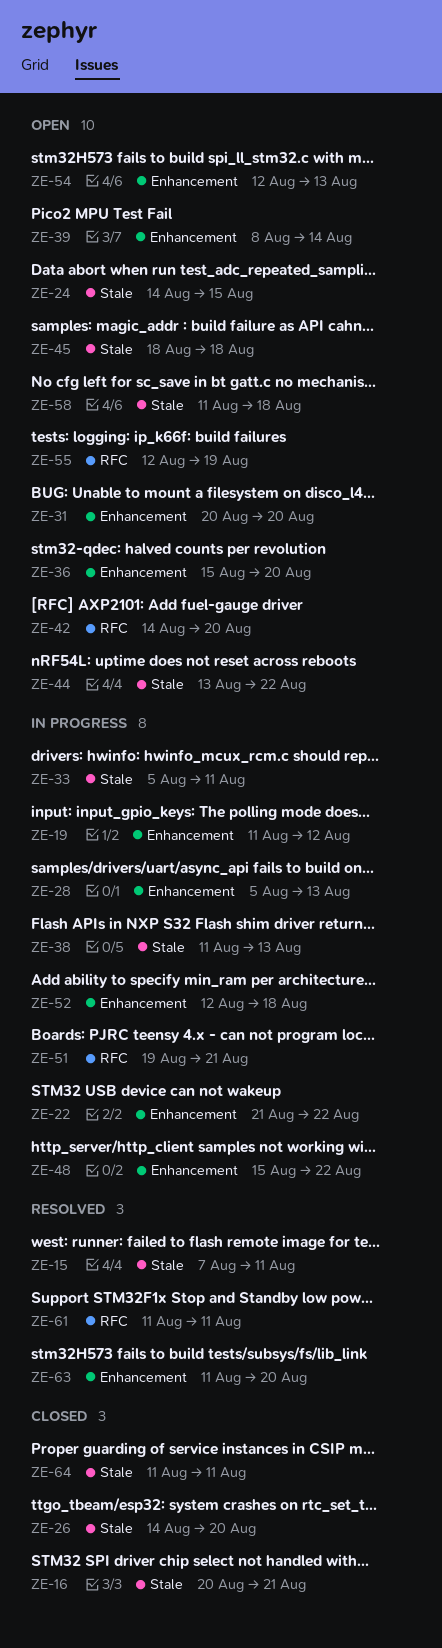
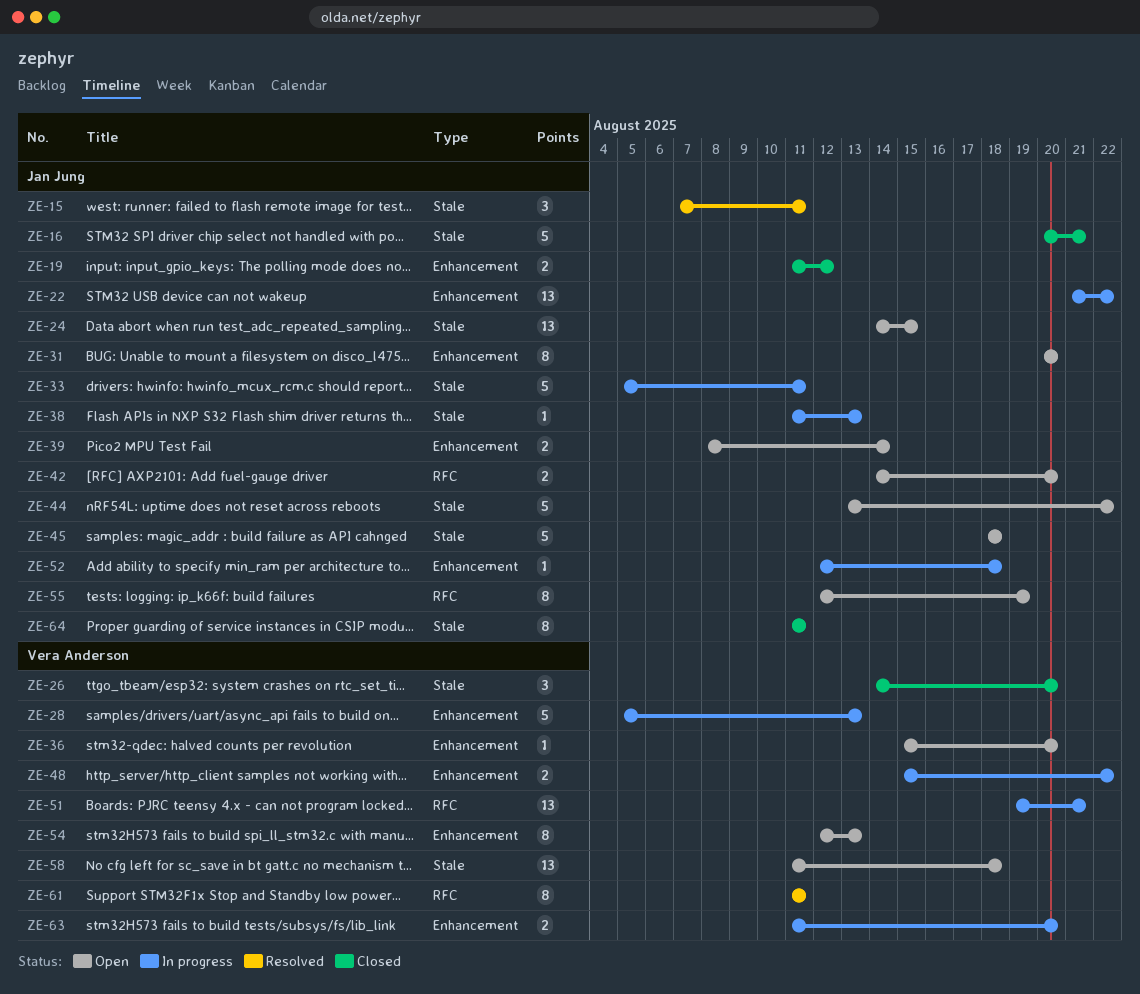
ZE-19, status: In progress -> Closed
ZE-63, status: Resolved -> In progress

